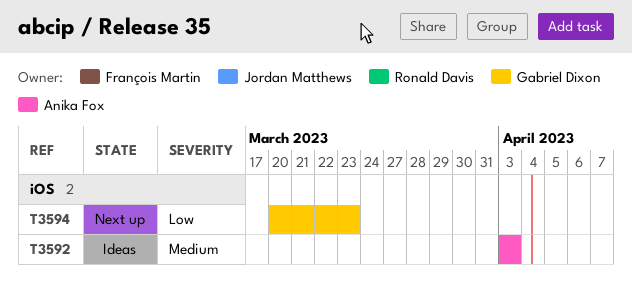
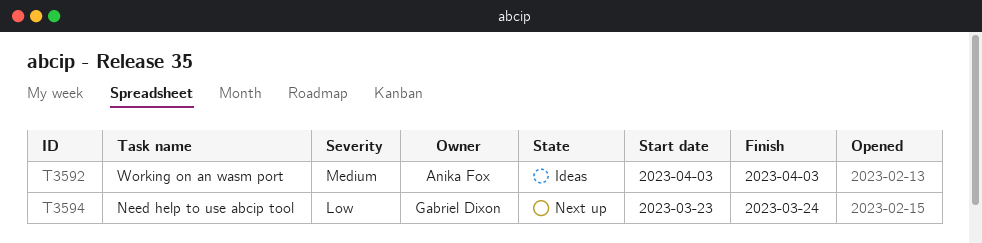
T3594, start: Mar 20 -> Mar 23
T3594, due: Mar 23 -> Mar 24

